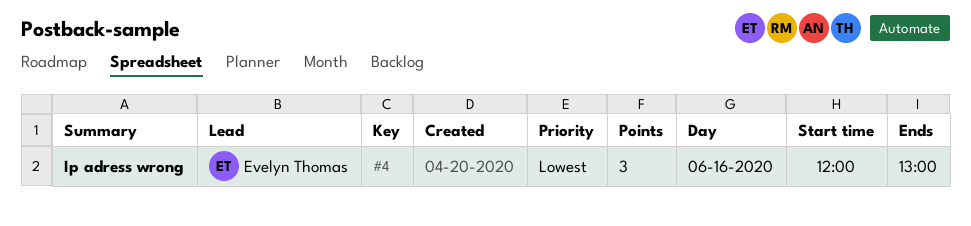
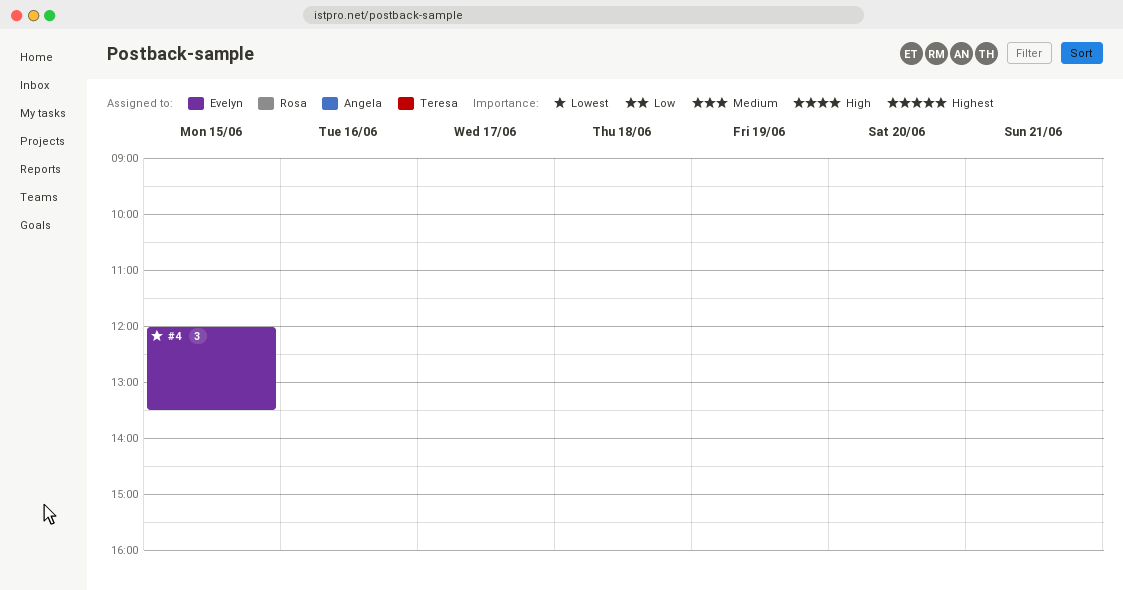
#4, day: Jun 16 -> Jun 15
#4, ends: 13:00 -> 13:30

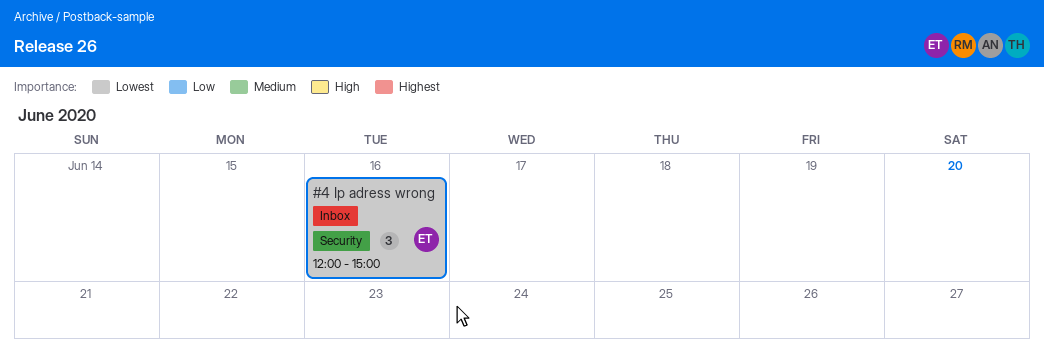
#4, day: Jun 15 -> Jun 16
#4, ends: 13:30 -> 15:00

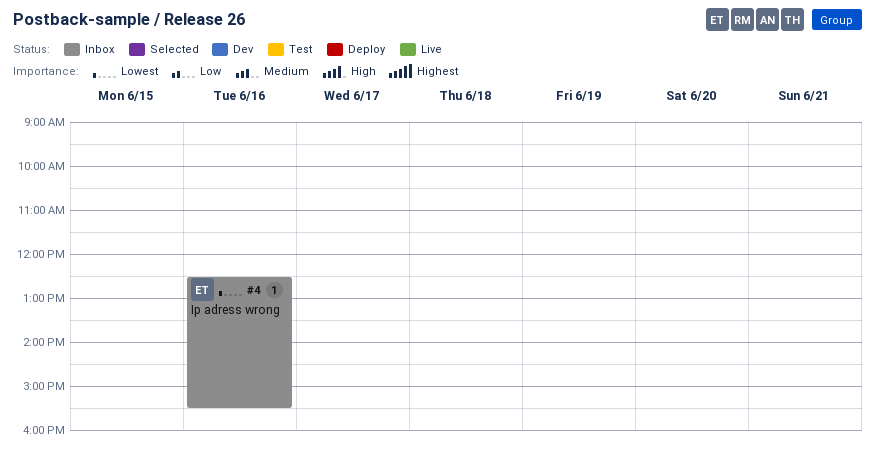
#4, estimate: 3 -> 1
#4, begins: 12:00 -> 12:30
#4, ends: 15:00 -> 15:30

